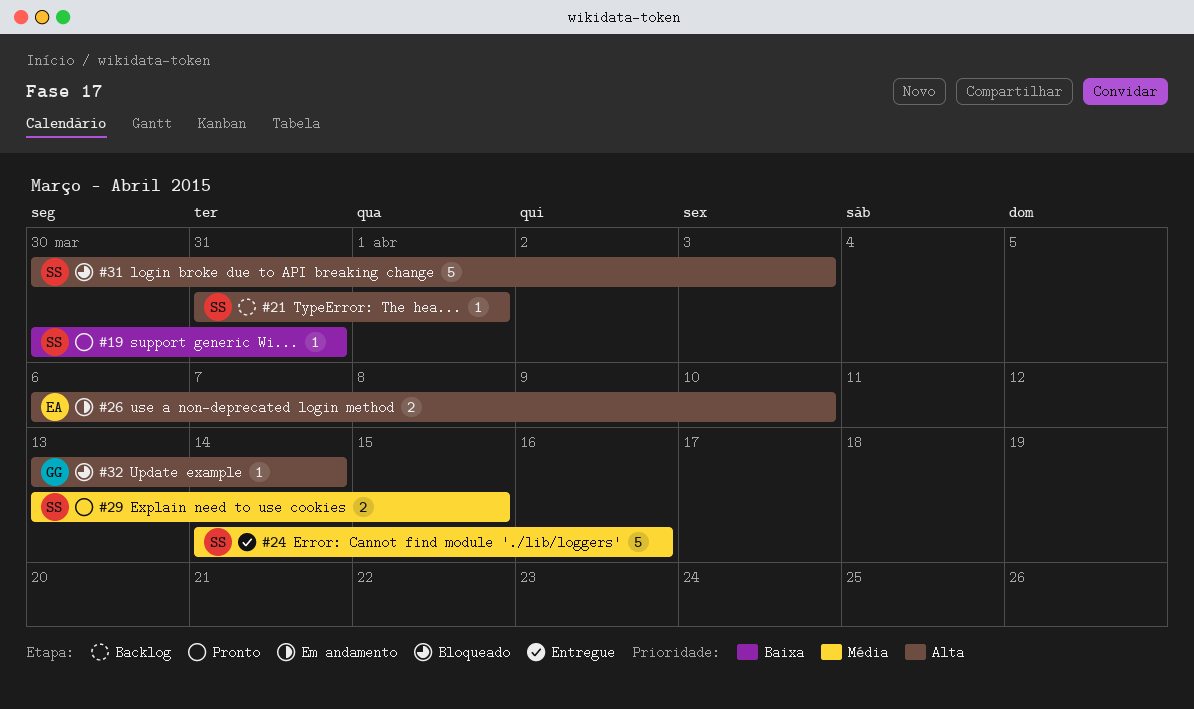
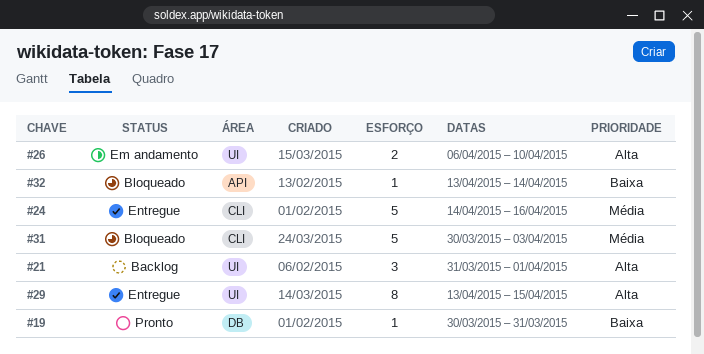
#21, estimate: 1 -> 3
#29, status: Pronto -> Entregue
#29, priority: Média -> Alta
#29, estimate: 2 -> 8
#31, priority: Alta -> Média
#32, priority: Alta -> Baixa

